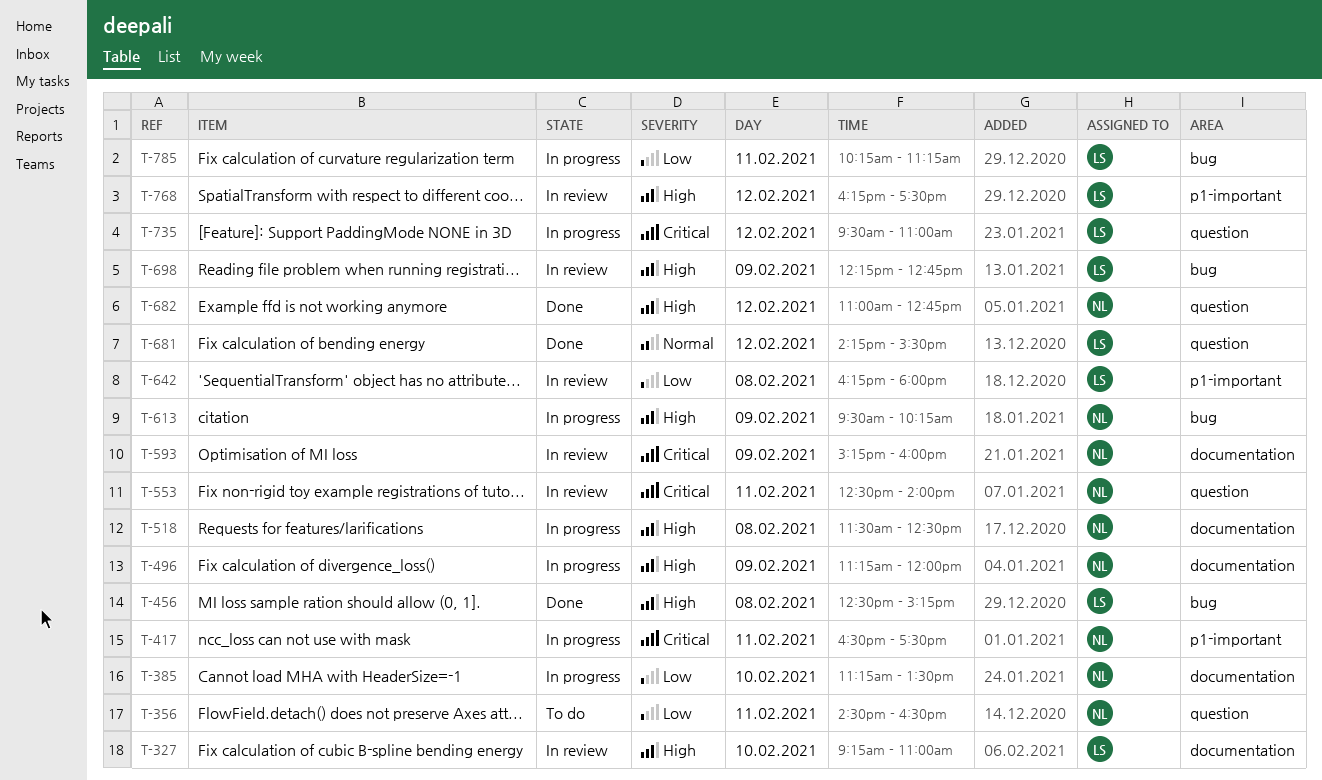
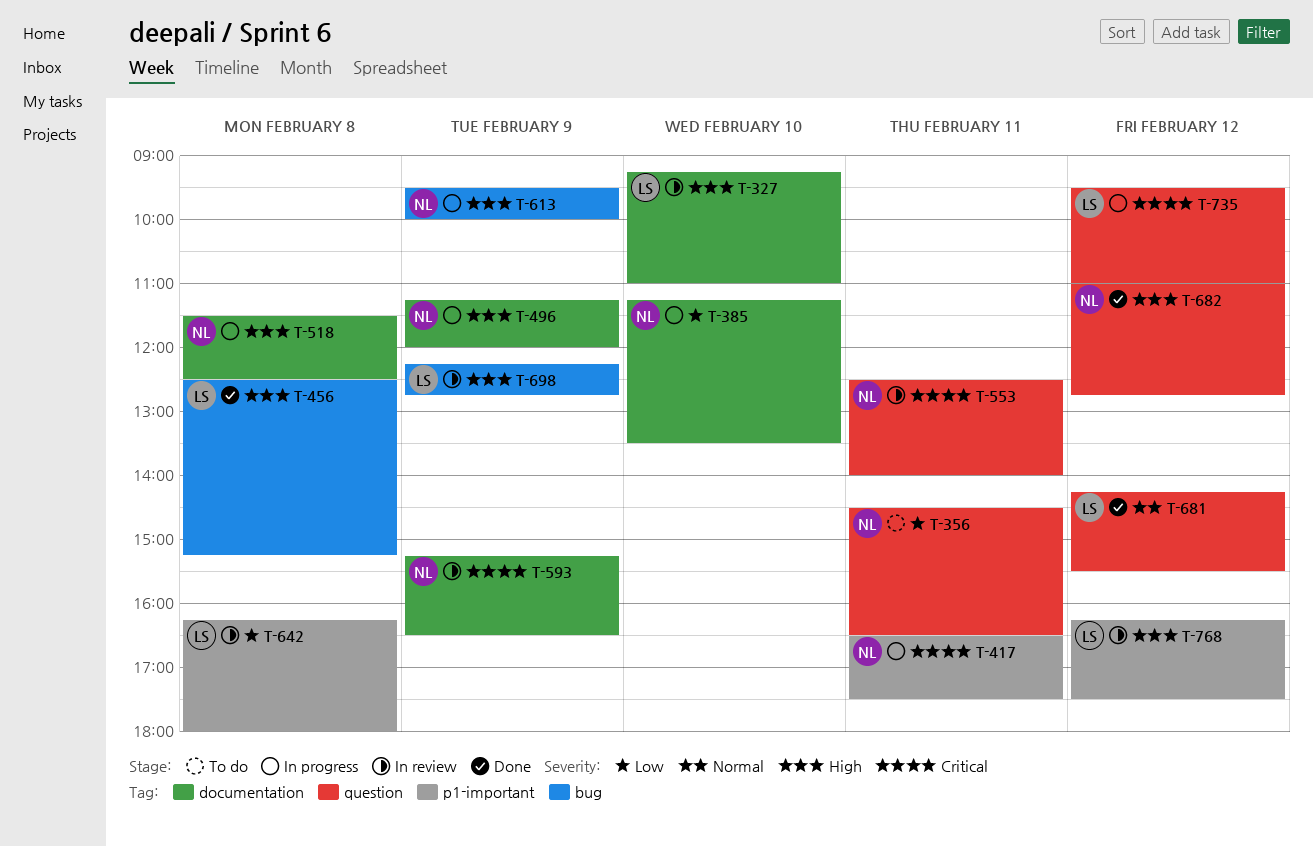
T-593, ends: 16:00 -> 16:30
T-613, ends: 10:15 -> 10:00
T-785: present -> none

